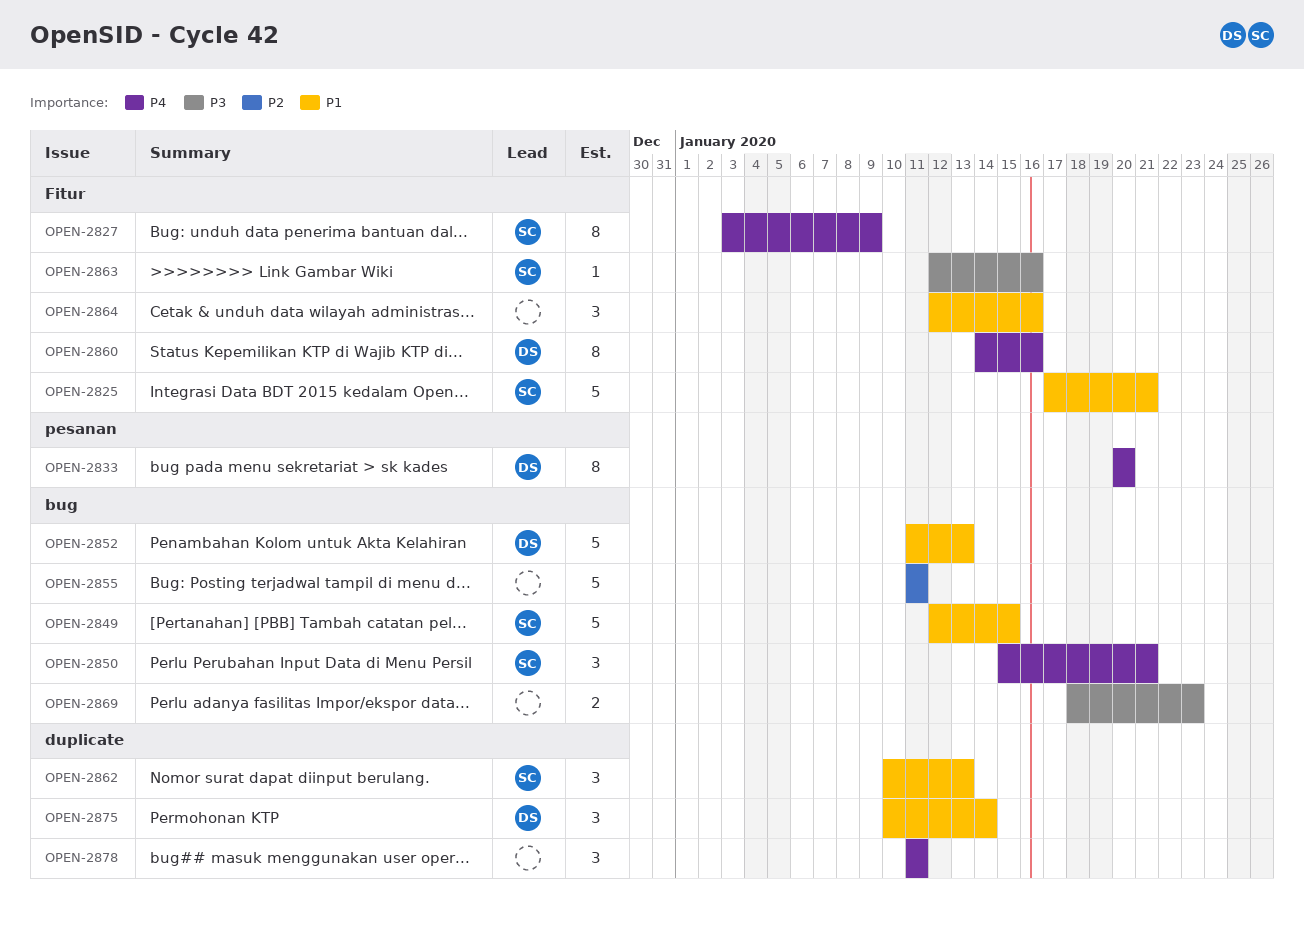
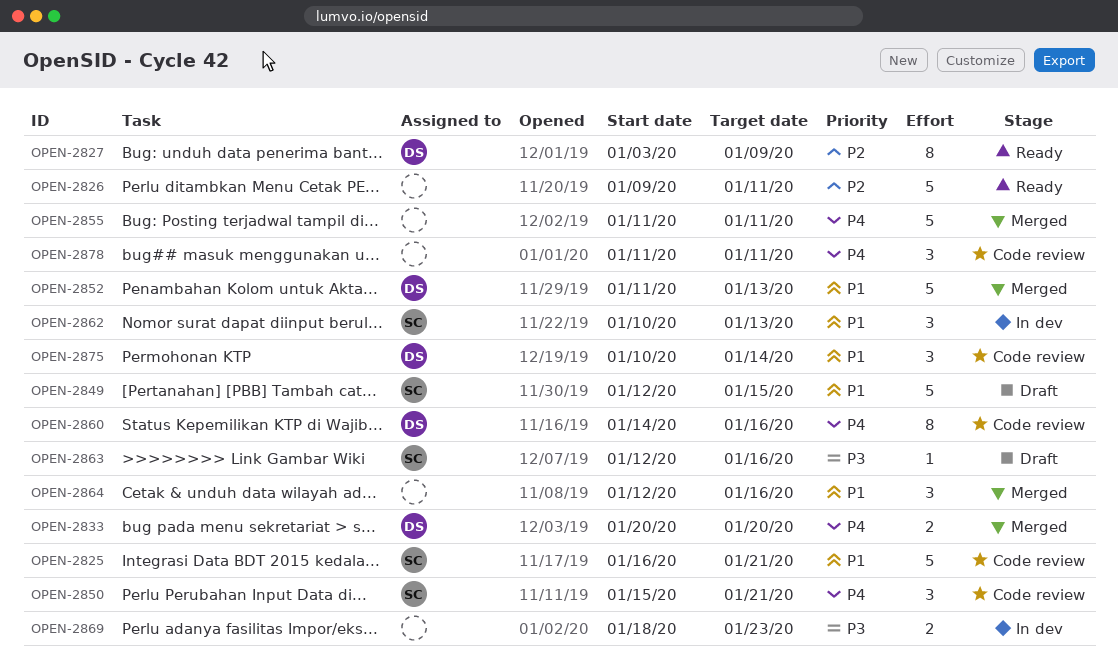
OPEN-2825, start: Jan 17 -> Jan 16
OPEN-2826: none -> present
OPEN-2827, owner: SC -> DS
OPEN-2827, priority: P4 -> P2
OPEN-2833, estimate: 8 -> 2
OPEN-2855, priority: P2 -> P4

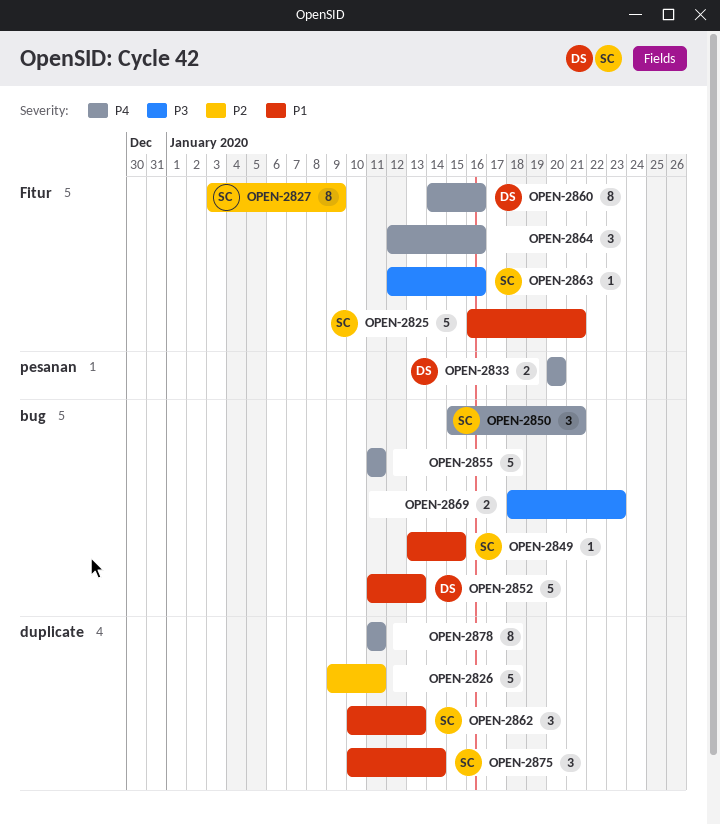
OPEN-2827, owner: DS -> SC
OPEN-2849, estimate: 5 -> 1
OPEN-2849, start: Jan 12 -> Jan 13
OPEN-2864, priority: P1 -> P4
OPEN-2875, owner: DS -> SC
OPEN-2878, estimate: 3 -> 8

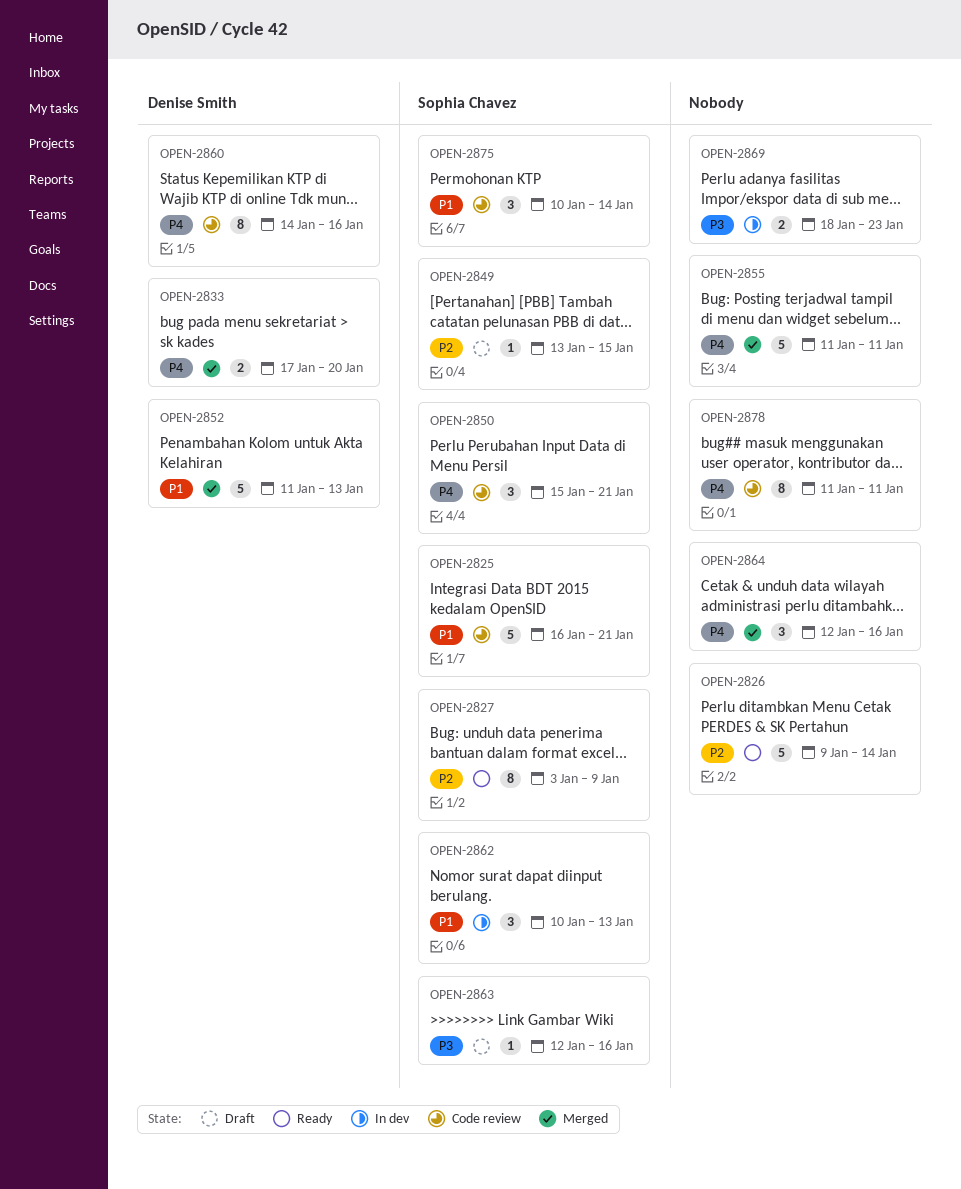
OPEN-2826, due: Jan 11 -> Jan 14
OPEN-2833, start: Jan 20 -> Jan 17
OPEN-2849, priority: P1 -> P2

